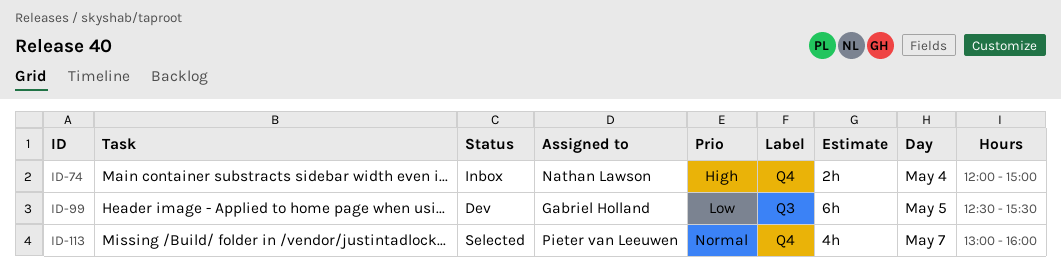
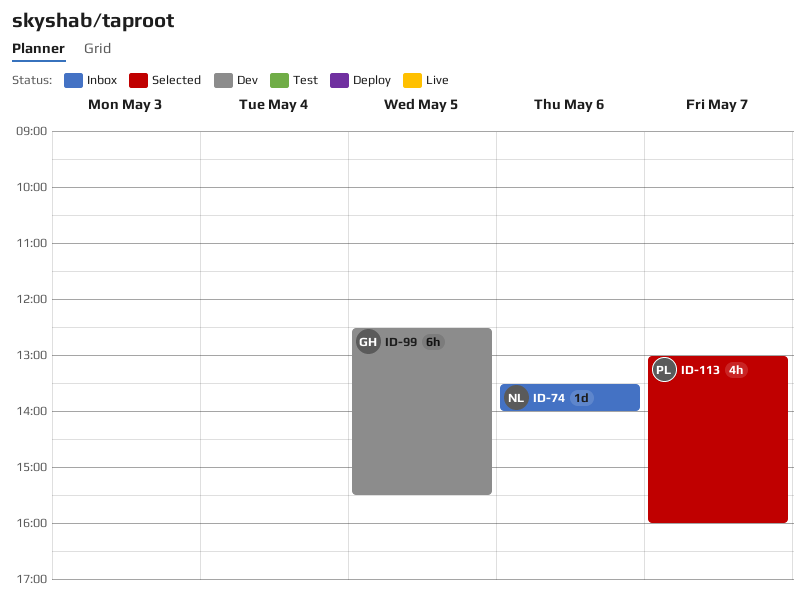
ID-74, estimate: 2h -> 1d
ID-74, day: May 4 -> May 6
ID-74, begins: 12:00 -> 13:30
ID-74, ends: 15:00 -> 14:00

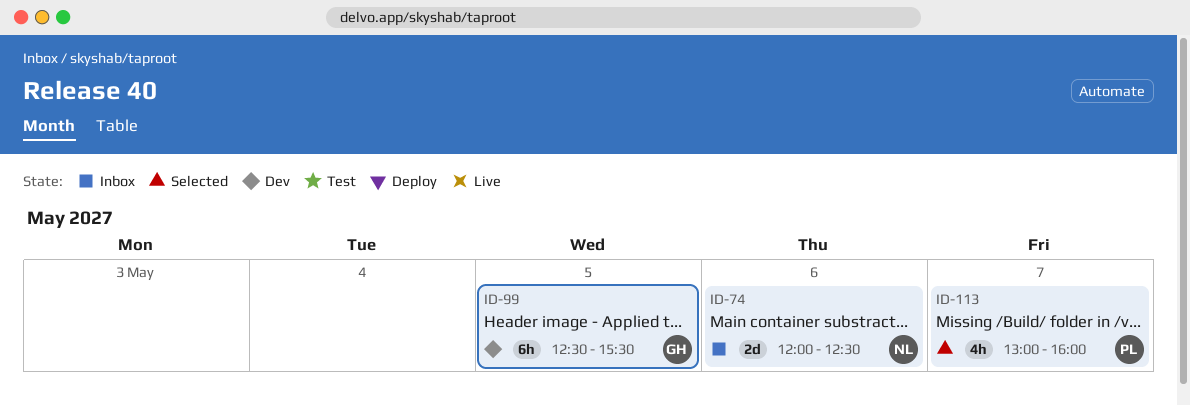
ID-74, estimate: 1d -> 2d
ID-74, begins: 13:30 -> 12:00
ID-74, ends: 14:00 -> 12:30

